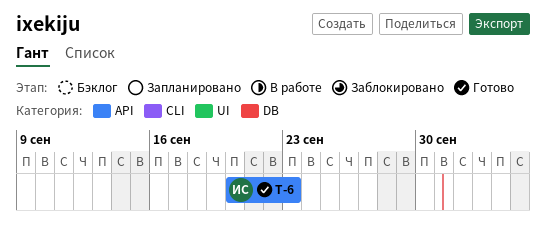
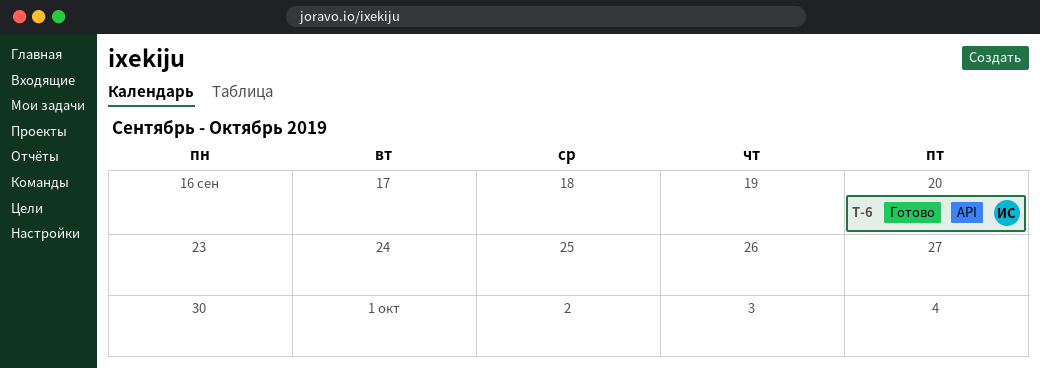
T-6, due: Sep 23 -> Sep 20

